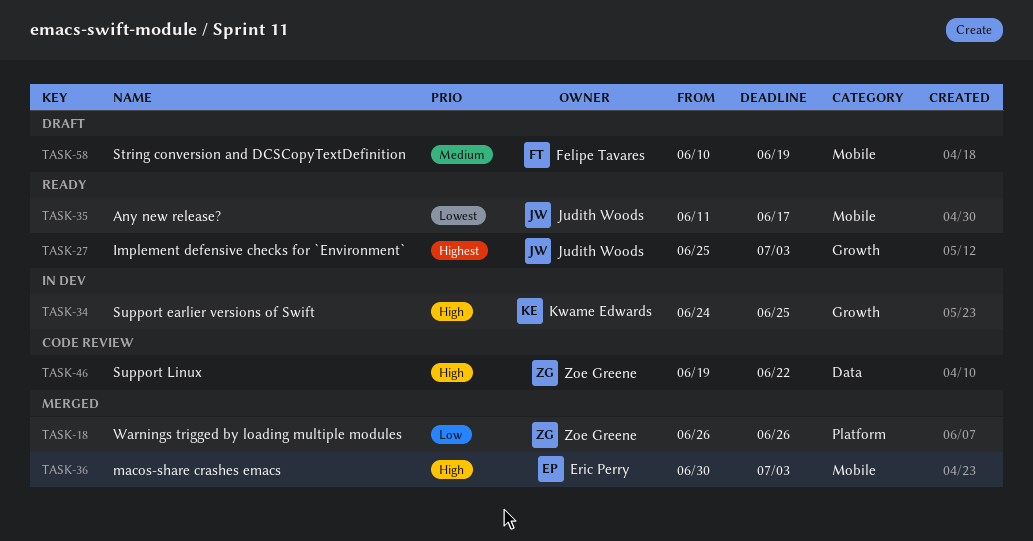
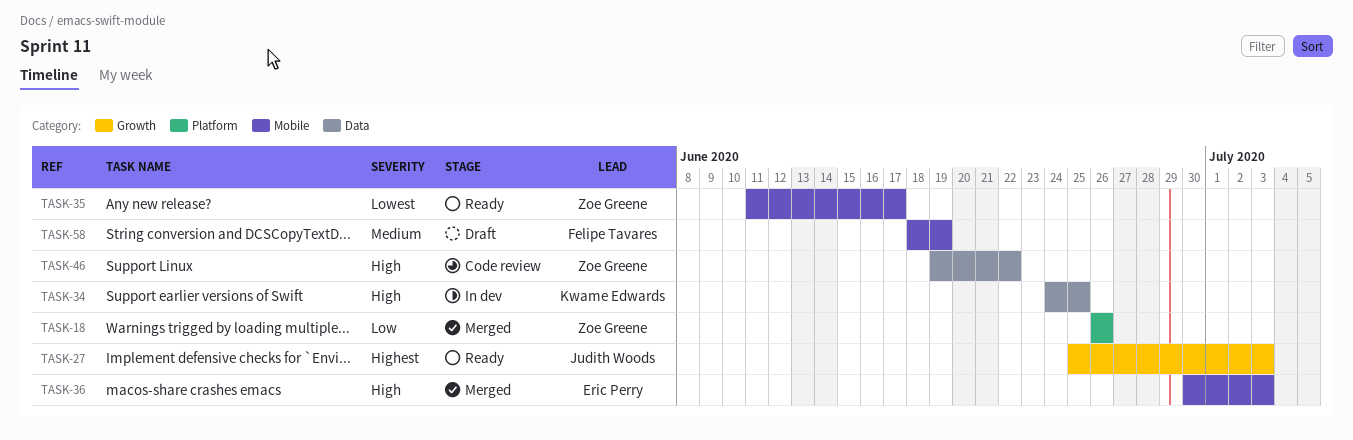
TASK-34, label: Growth -> Data
TASK-35, owner: Judith Woods -> Zoe Greene
TASK-58, start: Jun 10 -> Jun 18

